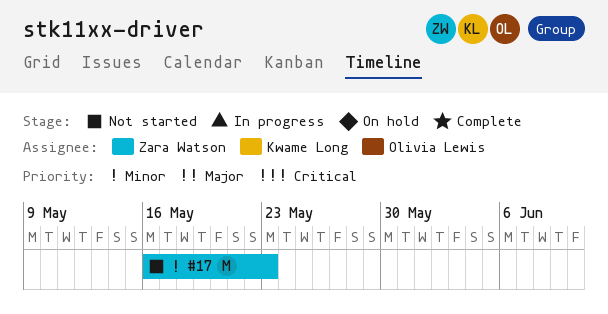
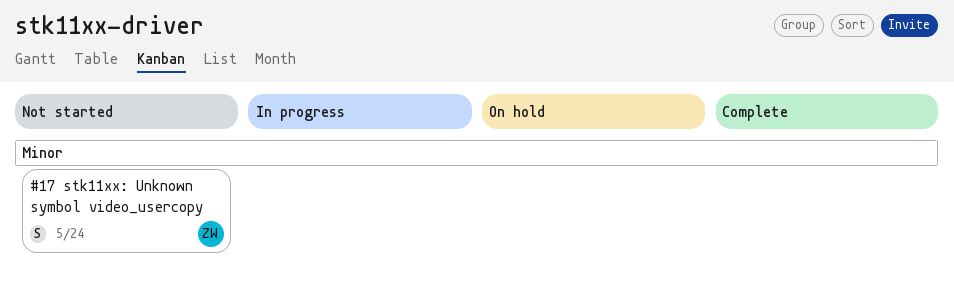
#17, estimate: M -> S
#17, due: May 23 -> May 24

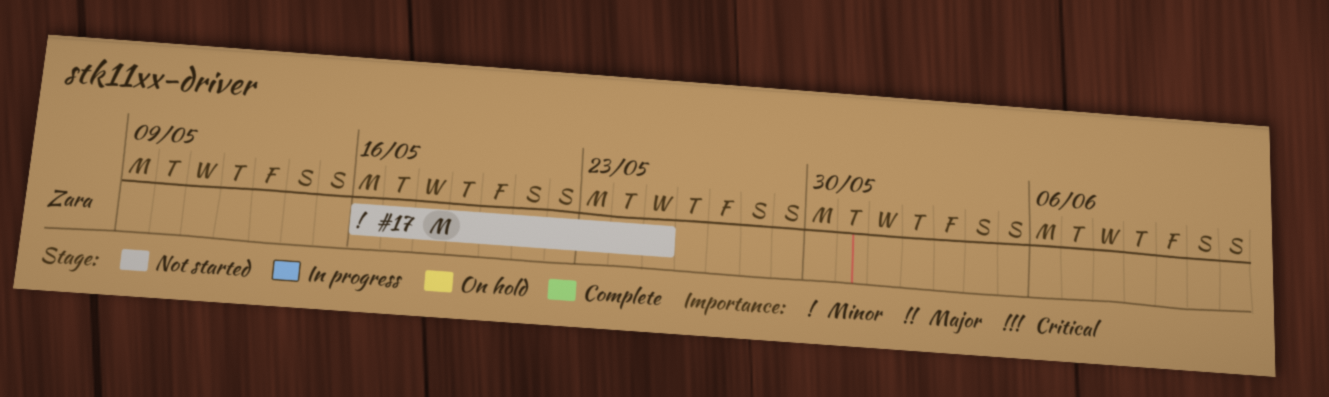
#17, estimate: S -> M
#17, due: May 24 -> May 25

